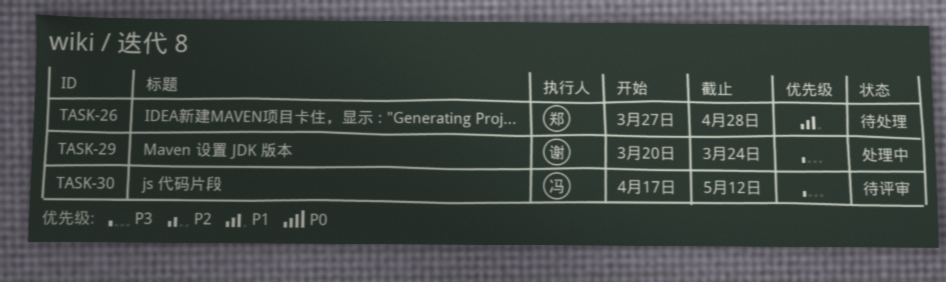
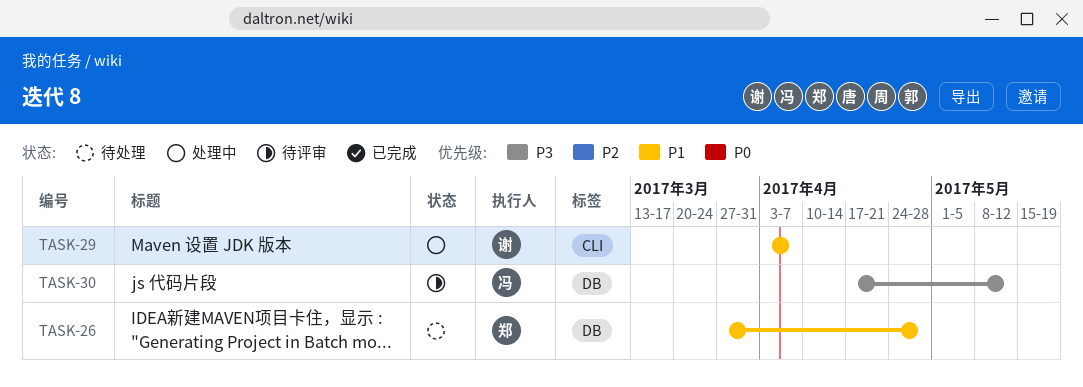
TASK-29, priority: P3 -> P1
TASK-29, start: Mar 20 -> Apr 3
TASK-29, due: Mar 24 -> Apr 7

